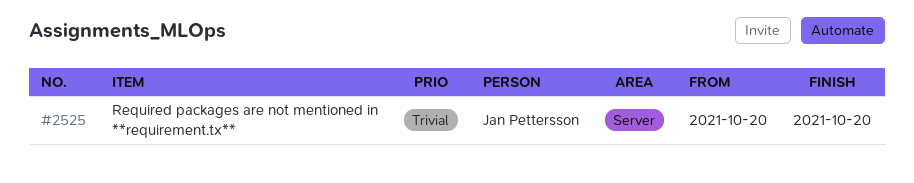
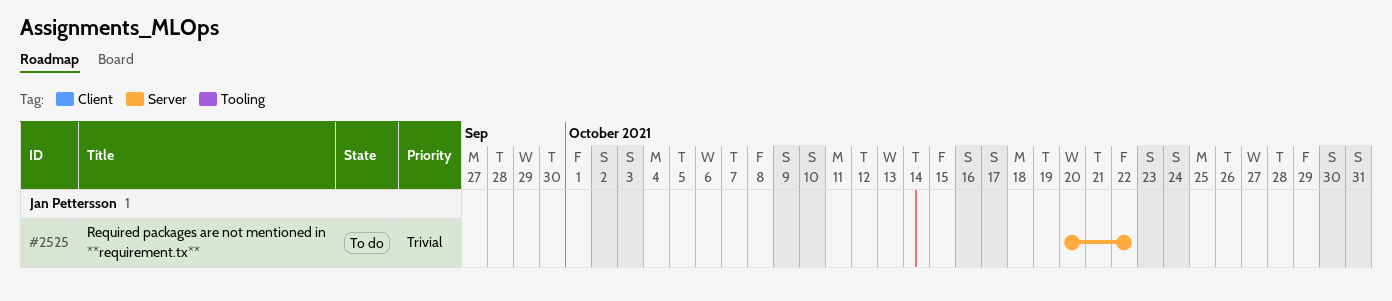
#2525, due: Oct 20 -> Oct 22

